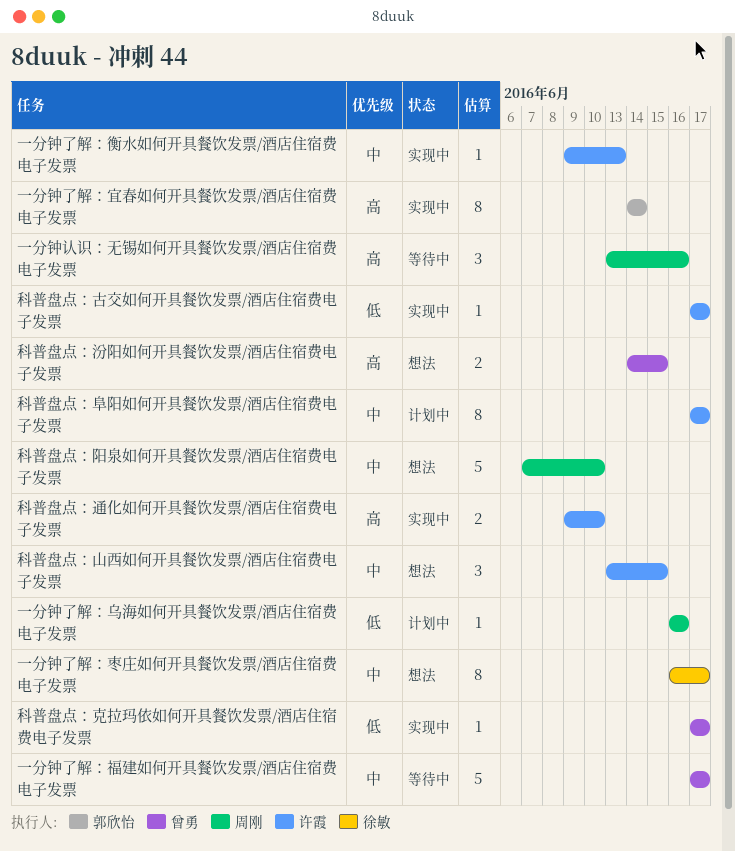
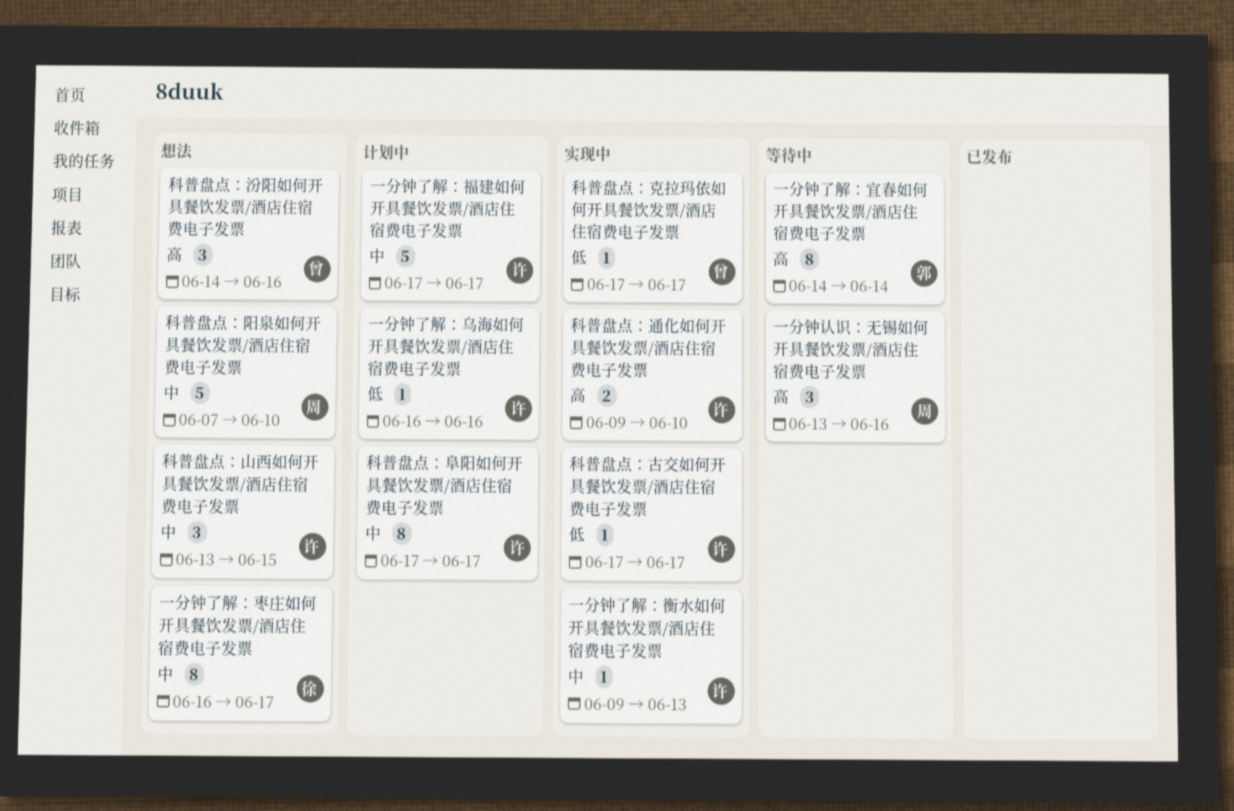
一分钟了解：乌海如何开具餐饮发票/酒店住宿费电子发票, owner: 周刚 -> 许霞
一分钟了解：宜春如何开具餐饮发票/酒店住宿费电子发票, status: 实现中 -> 等待中
一分钟了解：福建如何开具餐饮发票/酒店住宿费电子发票, status: 等待中 -> 计划中
一分钟了解：福建如何开具餐饮发票/酒店住宿费电子发票, owner: 曾勇 -> 许霞
科普盘点：汾阳如何开具餐饮发票/酒店住宿费电子发票, estimate: 2 -> 3
科普盘点：汾阳如何开具餐饮发票/酒店住宿费电子发票, due: Jun 15 -> Jun 16

